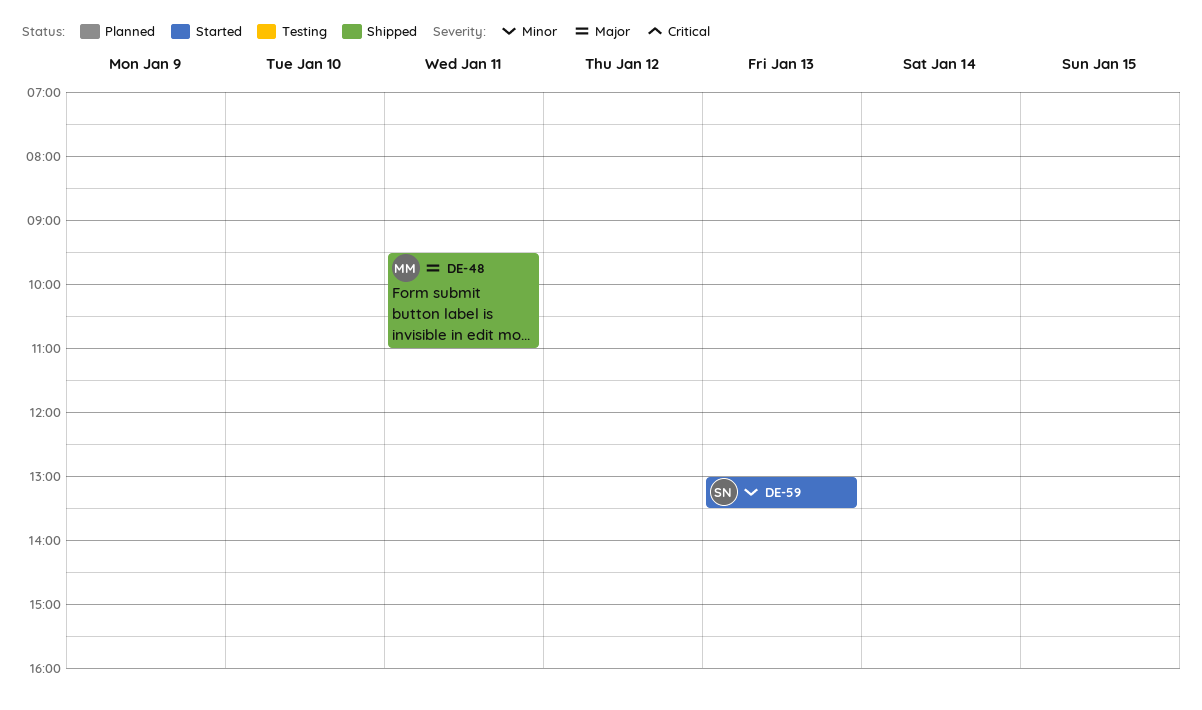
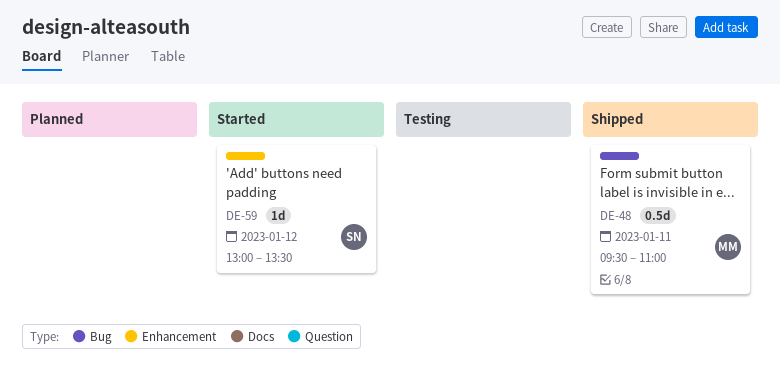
DE-59, day: Jan 13 -> Jan 12

